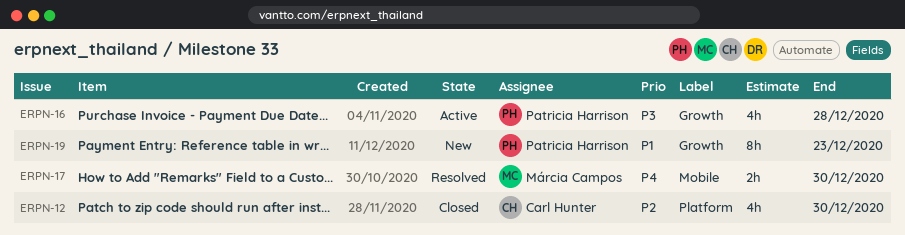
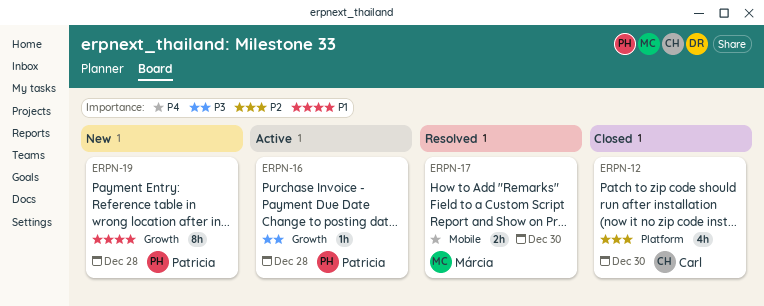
ERPN-16, estimate: 4h -> 1h
ERPN-19, due: Dec 23 -> Dec 28

